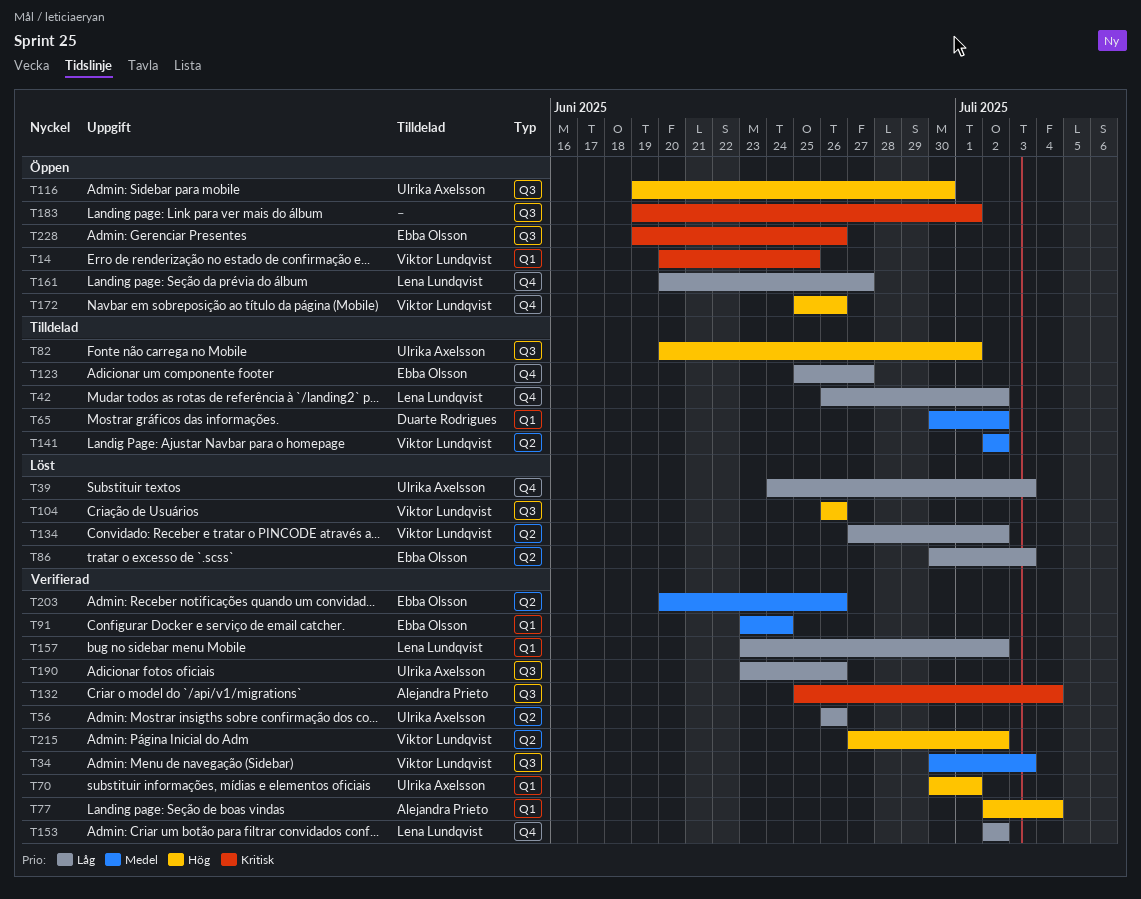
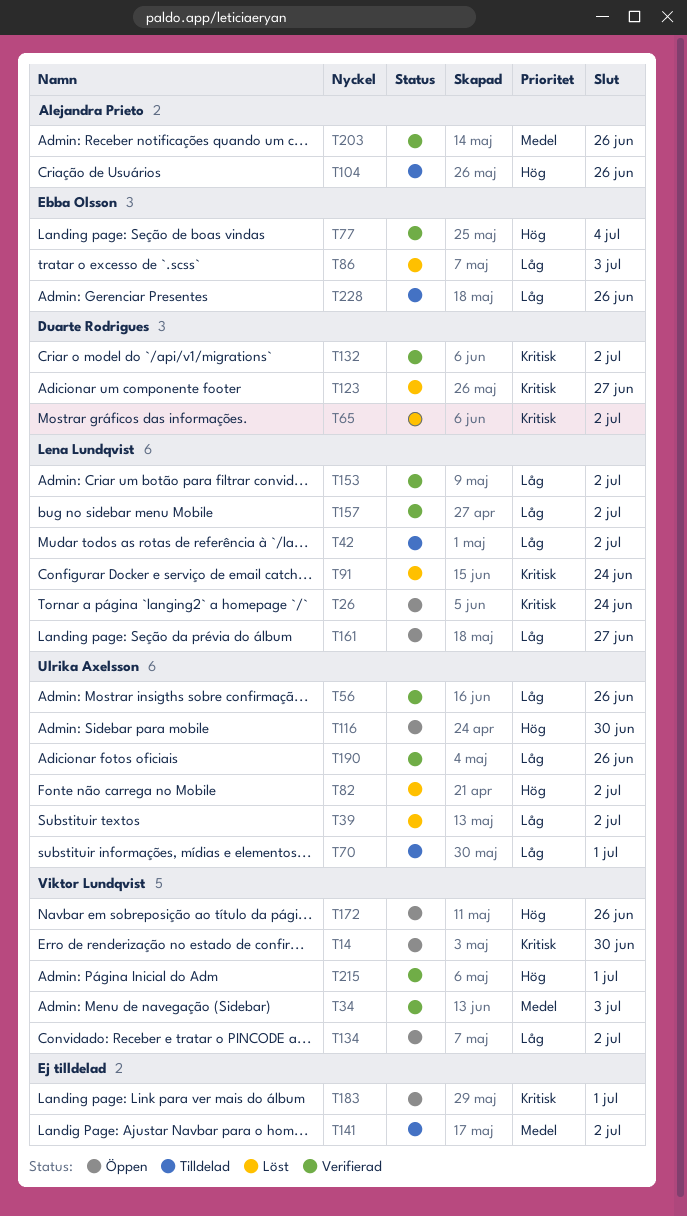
T14, due: Jun 25 -> Jun 30
T26: none -> present
T39, due: Jul 3 -> Jul 2
T65, status: Tilldelad -> Löst
T65, priority: Medel -> Kritisk
T70, status: Verifierad -> Tilldelad
T70, priority: Hög -> Låg
T77, owner: Alejandra Prieto -> Ebba Olsson
T82, status: Tilldelad -> Löst
T82, due: Jul 1 -> Jul 2
T91, status: Verifierad -> Löst
T91, owner: Ebba Olsson -> Lena Lundqvist
T91, priority: Medel -> Kritisk
T104, status: Löst -> Tilldelad
T104, owner: Viktor Lundqvist -> Alejandra Prieto
T123, status: Tilldelad -> Löst
T123, owner: Ebba Olsson -> Duarte Rodrigues
T123, priority: Låg -> Kritisk
T132, owner: Alejandra Prieto -> Duarte Rodrigues
T132, due: Jul 4 -> Jul 2
T134, status: Löst -> Öppen
T141, owner: Viktor Lundqvist -> none
T203, owner: Ebba Olsson -> Alejandra Prieto
T215, due: Jul 2 -> Jul 1
T228, status: Öppen -> Tilldelad
T228, priority: Kritisk -> Låg

